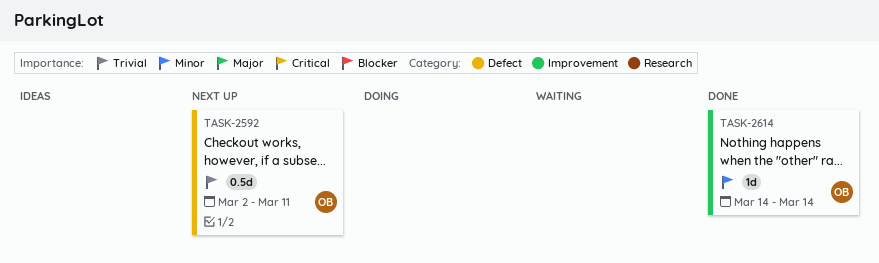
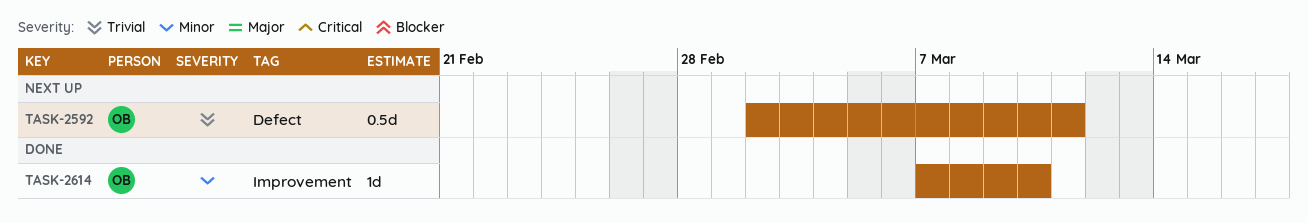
TASK-2614, start: Mar 14 -> Mar 7
TASK-2614, due: Mar 14 -> Mar 10

